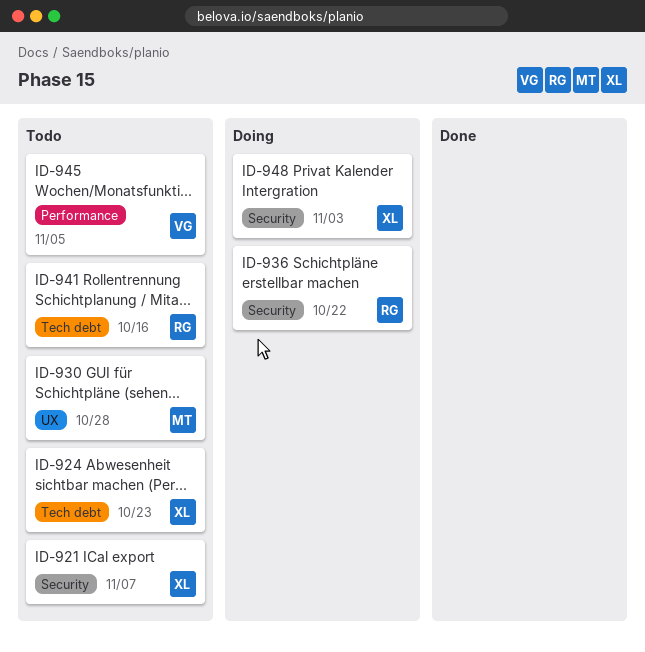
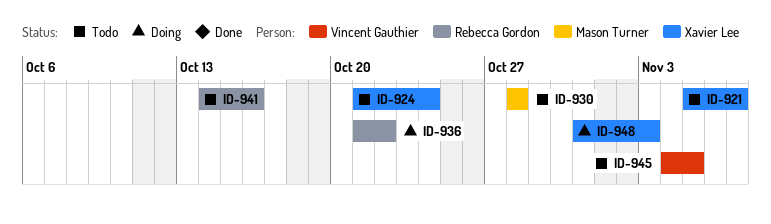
ID-924, due: Oct 23 -> Oct 24

